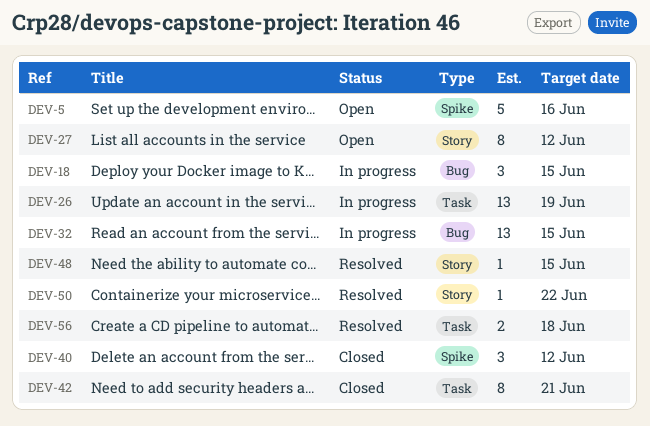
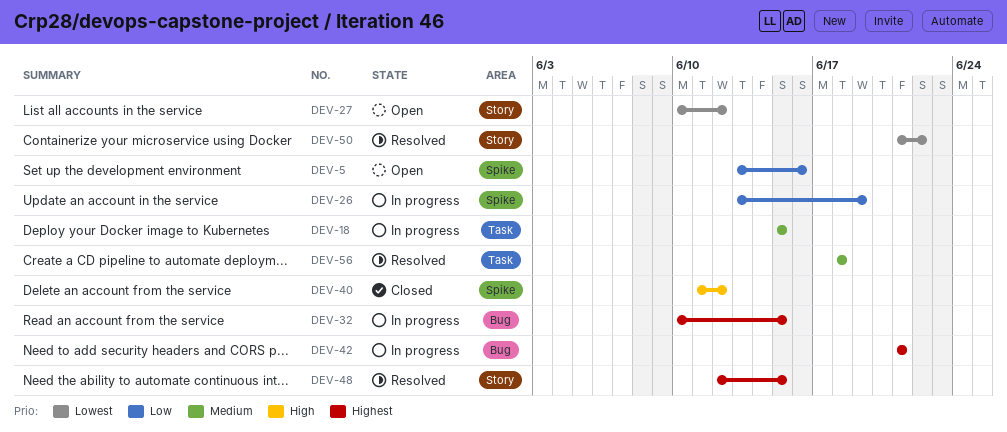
DEV-18, label: Bug -> Task
DEV-26, label: Task -> Spike
DEV-42, status: Closed -> In progress
DEV-42, label: Task -> Bug

